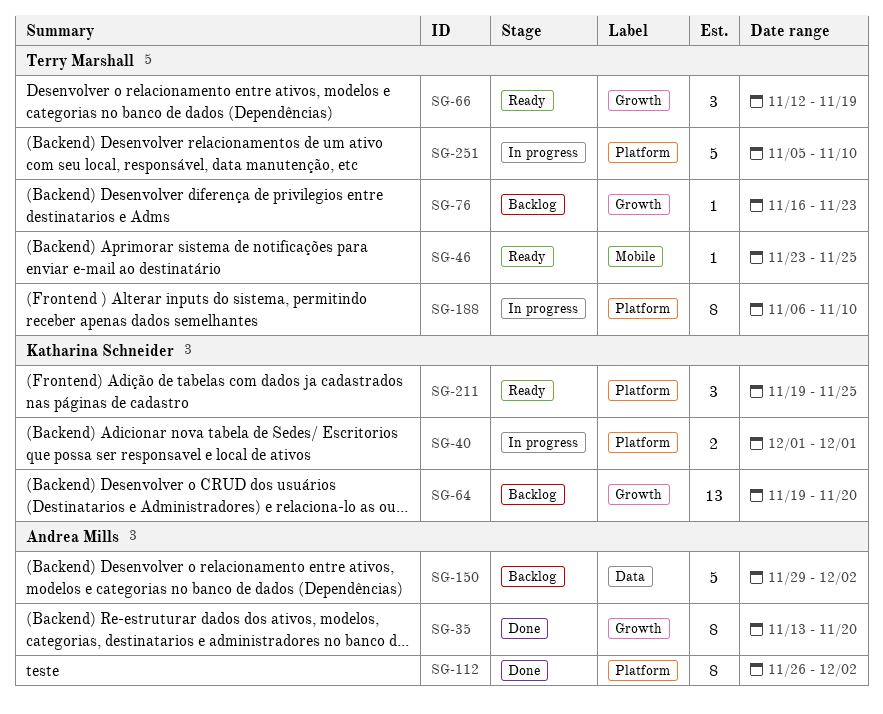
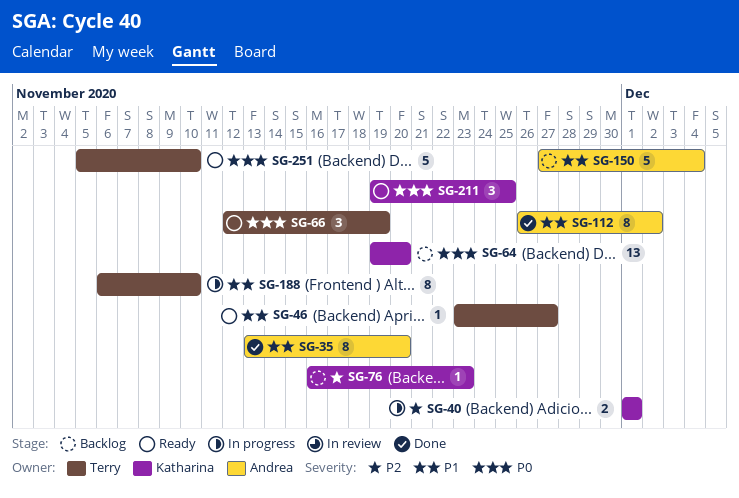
SG-46, due: Nov 25 -> Nov 27
SG-76, owner: Terry Marshall -> Katharina Schneider
SG-150, start: Nov 29 -> Nov 27
SG-150, due: Dec 2 -> Dec 4
SG-251, status: In progress -> Ready

